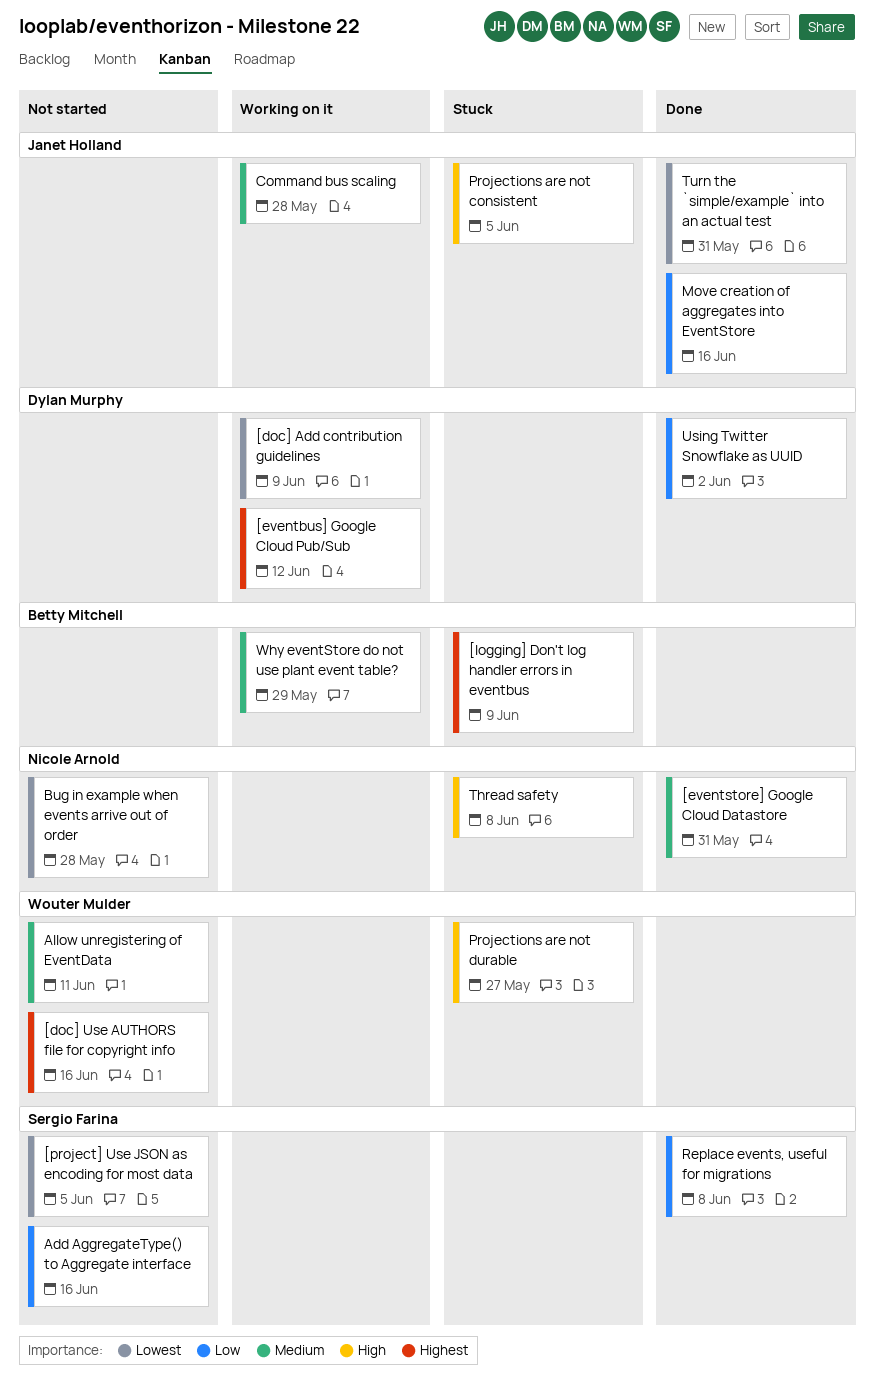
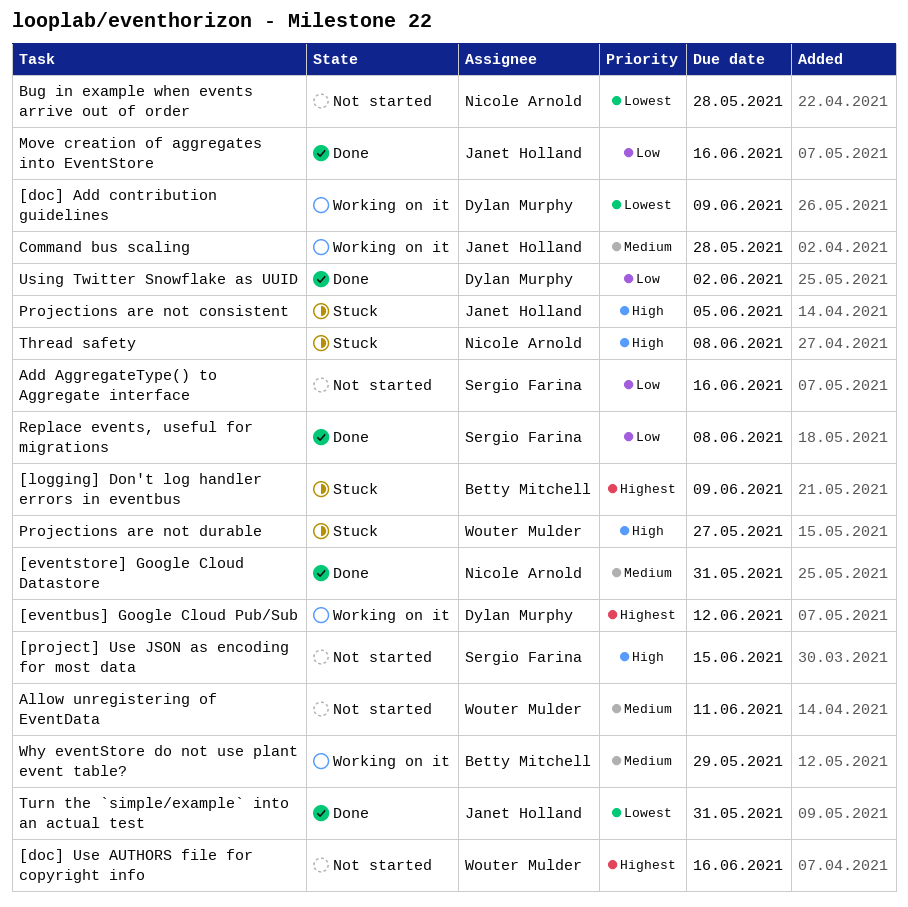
[project] Use JSON as encoding for most data, priority: Lowest -> High
[project] Use JSON as encoding for most data, due: Jun 5 -> Jun 15

